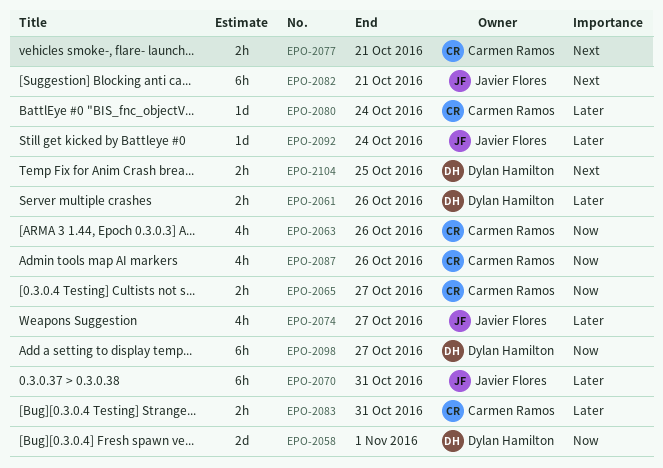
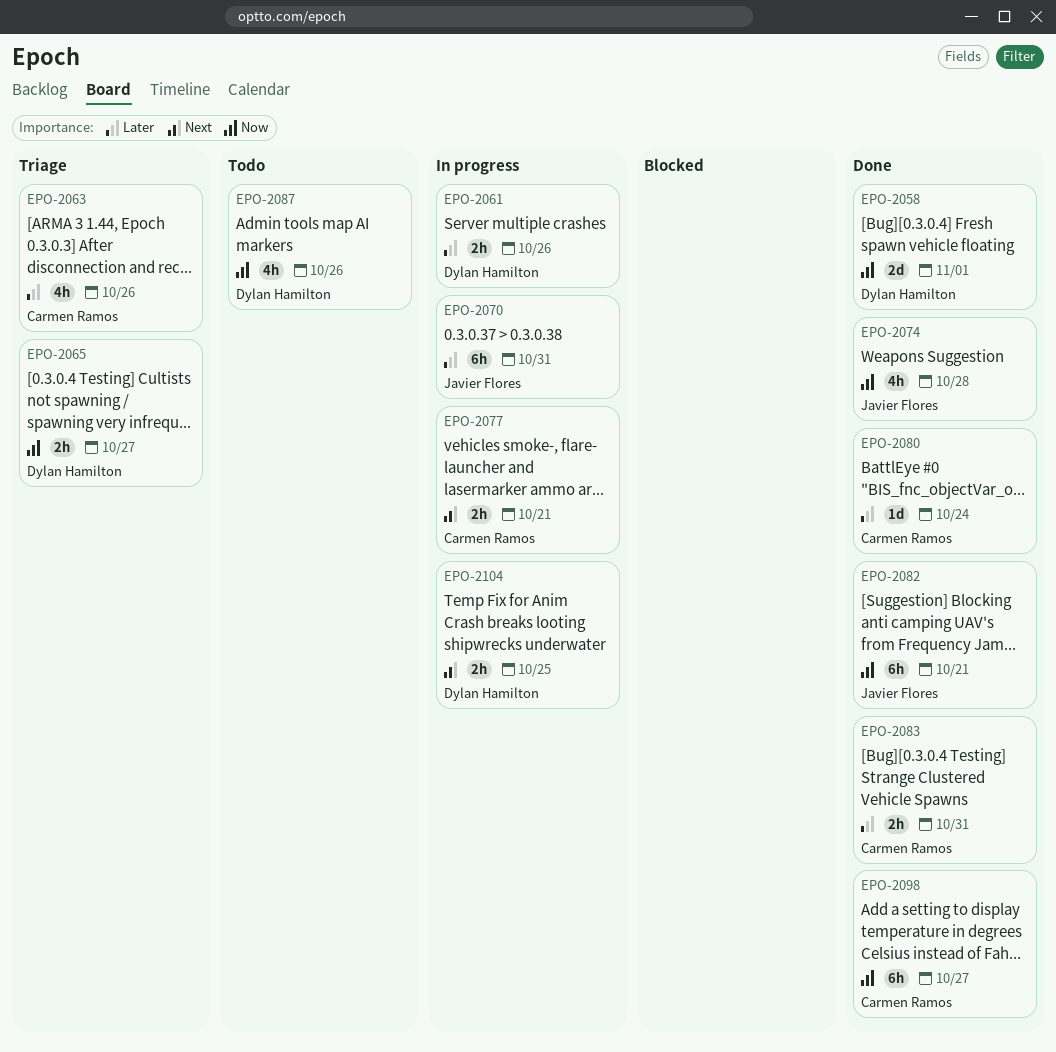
EPO-2063, priority: Now -> Later
EPO-2065, owner: Carmen Ramos -> Dylan Hamilton
EPO-2074, priority: Later -> Now
EPO-2074, due: Oct 27 -> Oct 28
EPO-2082, priority: Next -> Now
EPO-2087, owner: Carmen Ramos -> Dylan Hamilton
EPO-2092: present -> none
EPO-2098, owner: Dylan Hamilton -> Carmen Ramos

